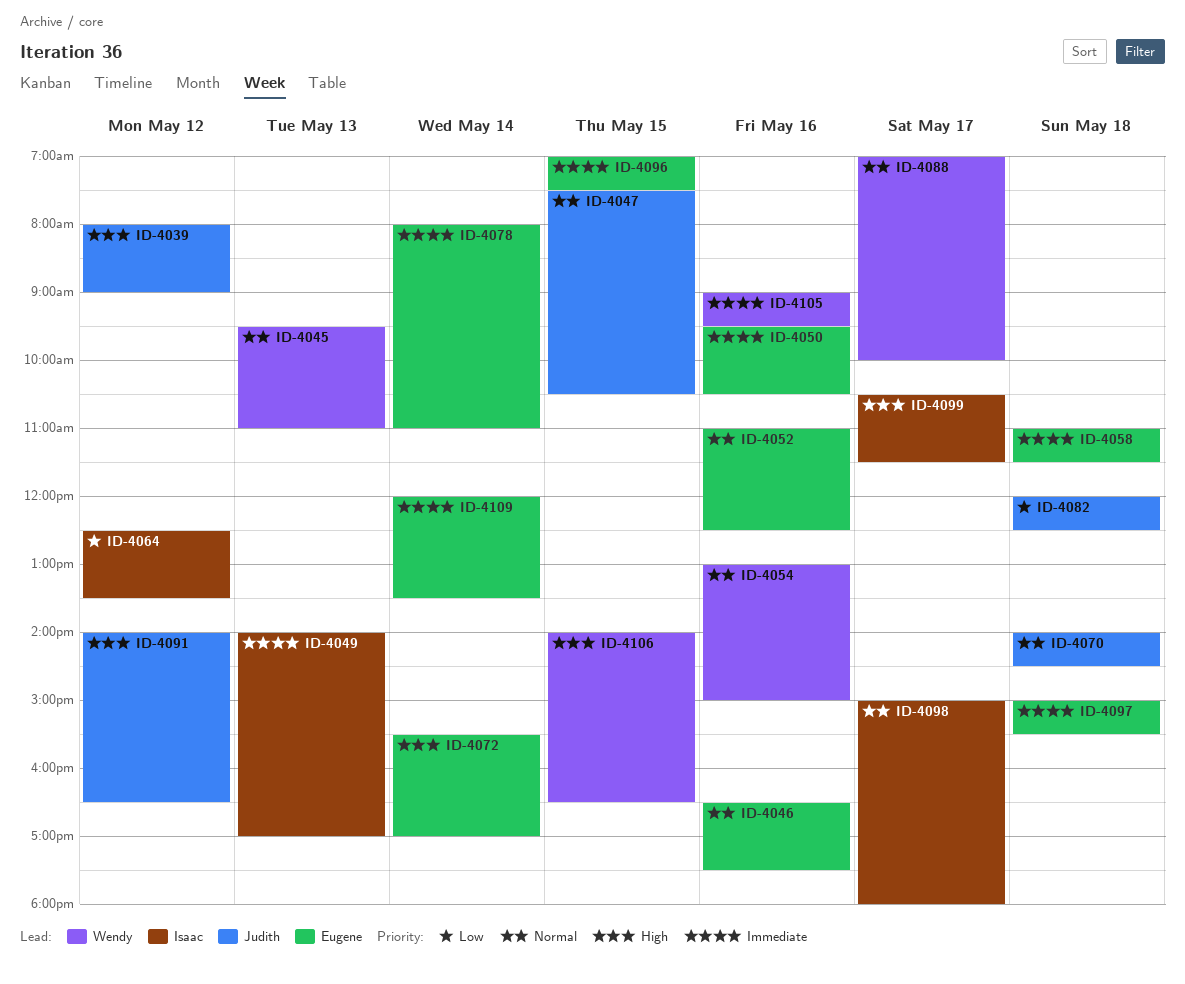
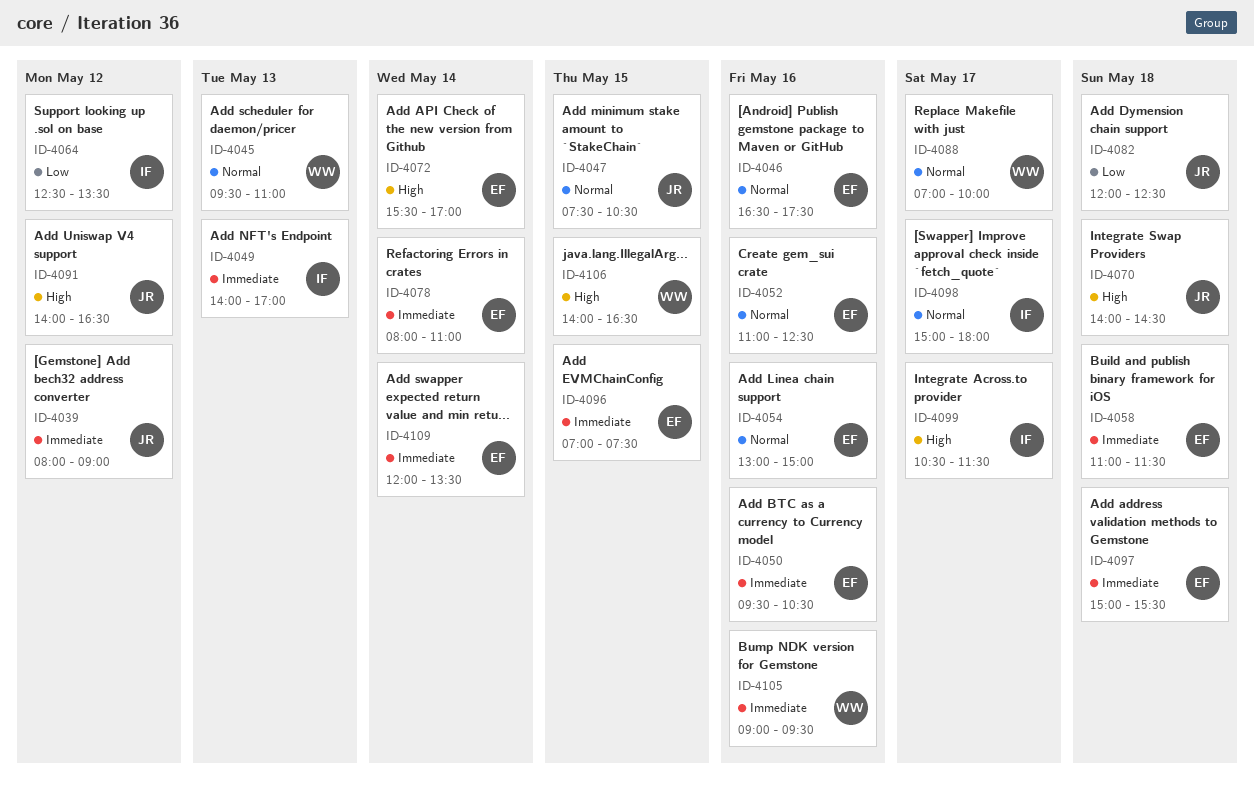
ID-4039, priority: High -> Immediate
ID-4054, owner: Wendy -> Eugene
ID-4070, priority: Normal -> High

